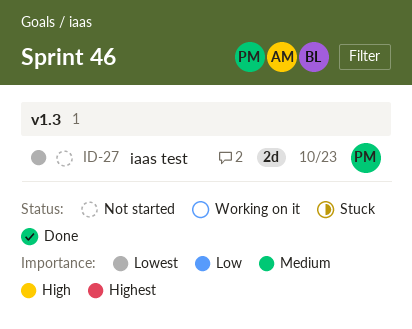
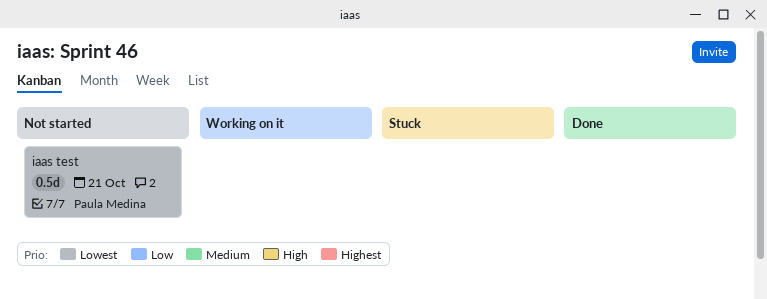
iaas test, estimate: 2d -> 0.5d
iaas test, due: Oct 23 -> Oct 21

